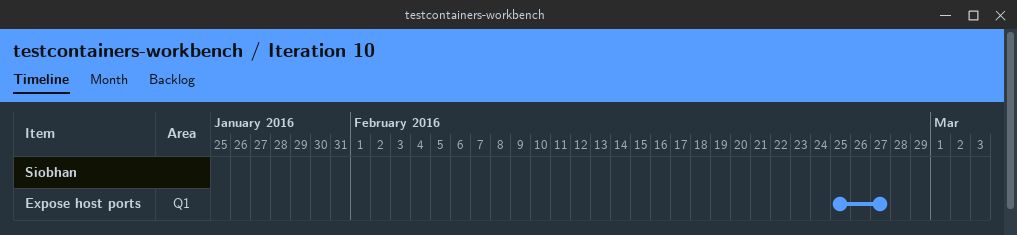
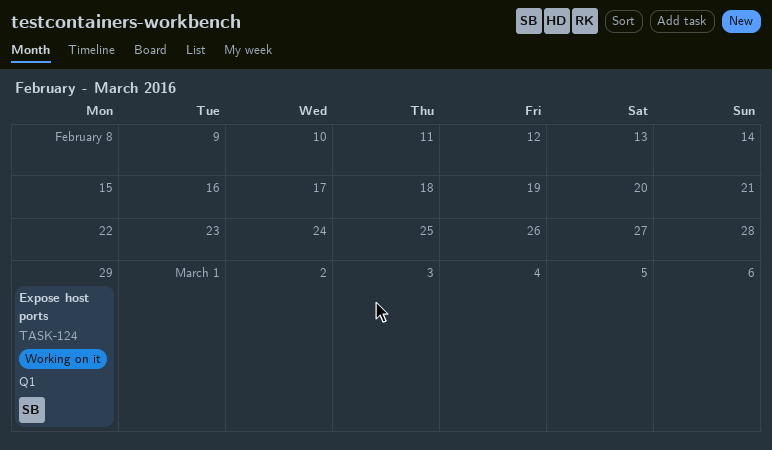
Expose host ports, due: Feb 27 -> Feb 29

